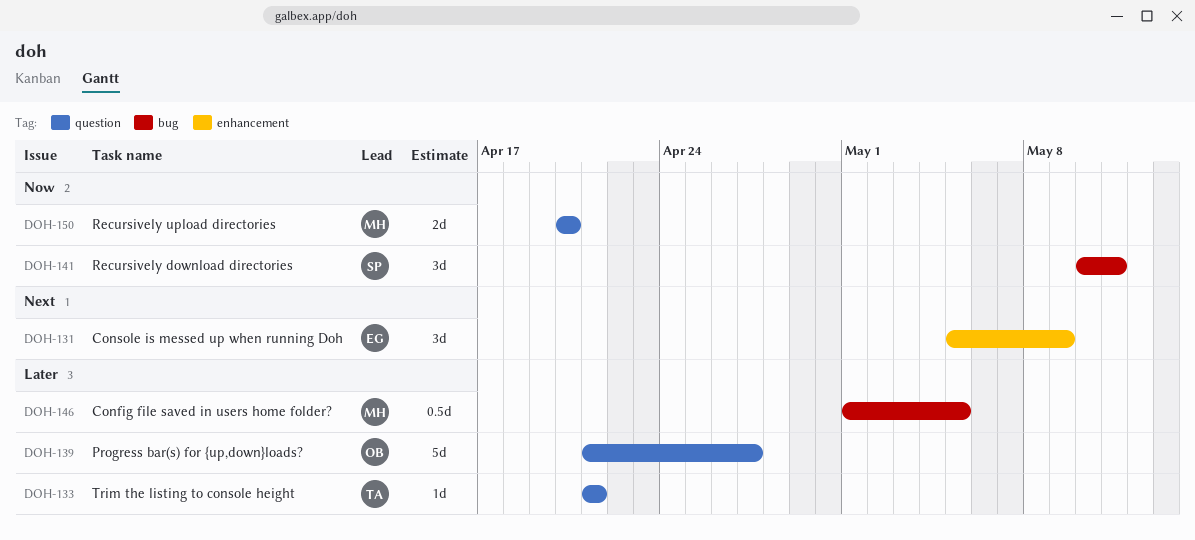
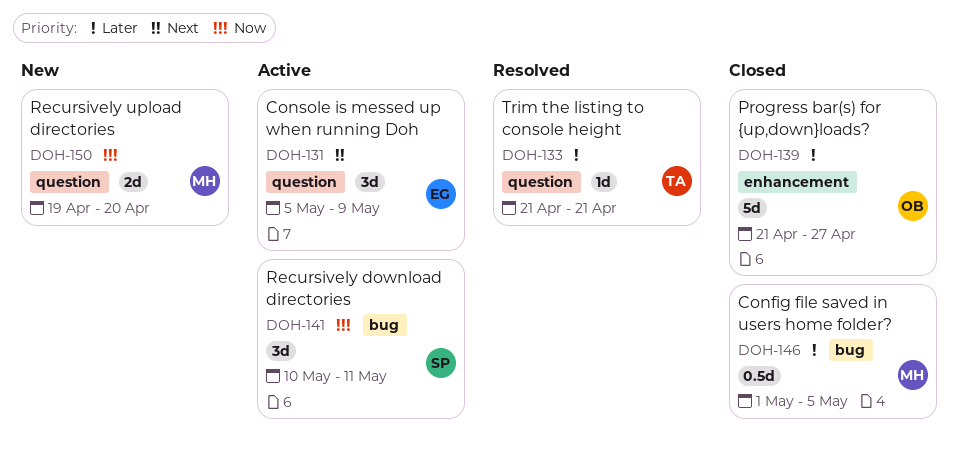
DOH-131, label: enhancement -> question
DOH-139, label: question -> enhancement
DOH-150, start: Apr 20 -> Apr 19

